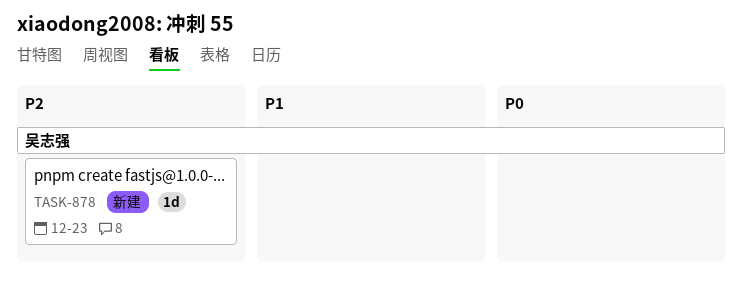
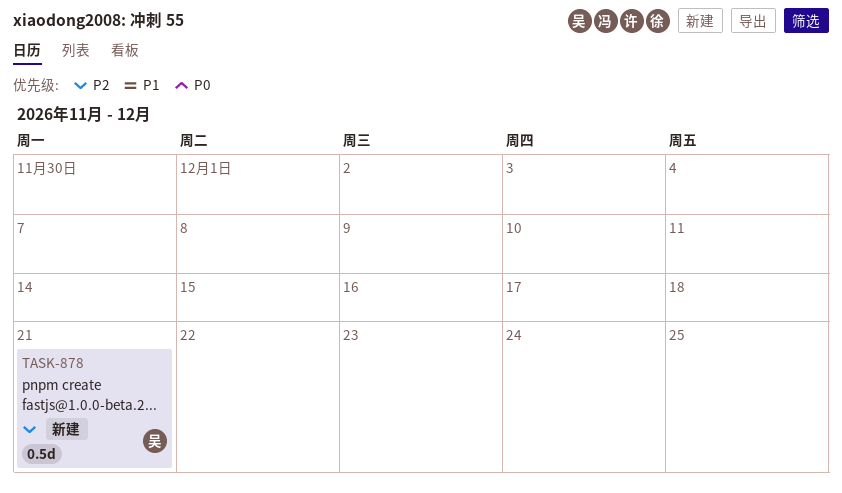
TASK-878, estimate: 1d -> 0.5d
TASK-878, due: Dec 23 -> Dec 21

